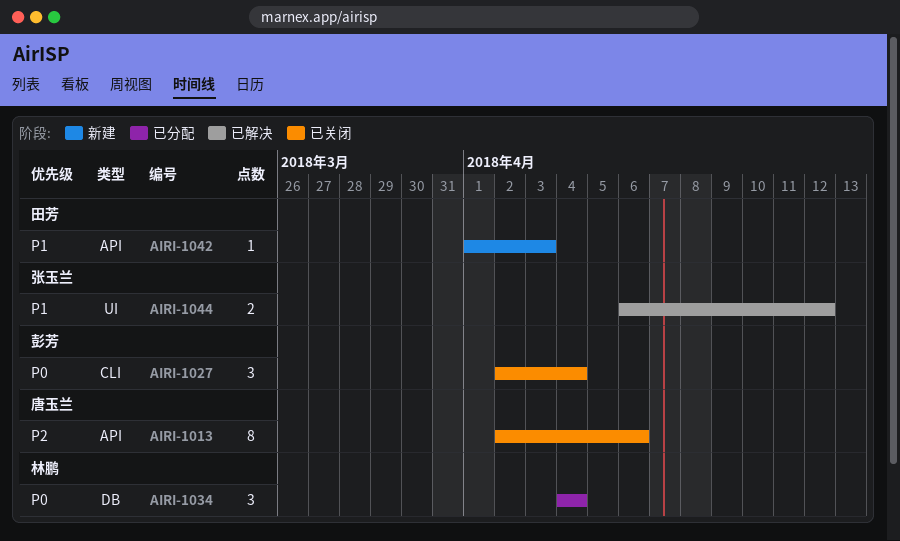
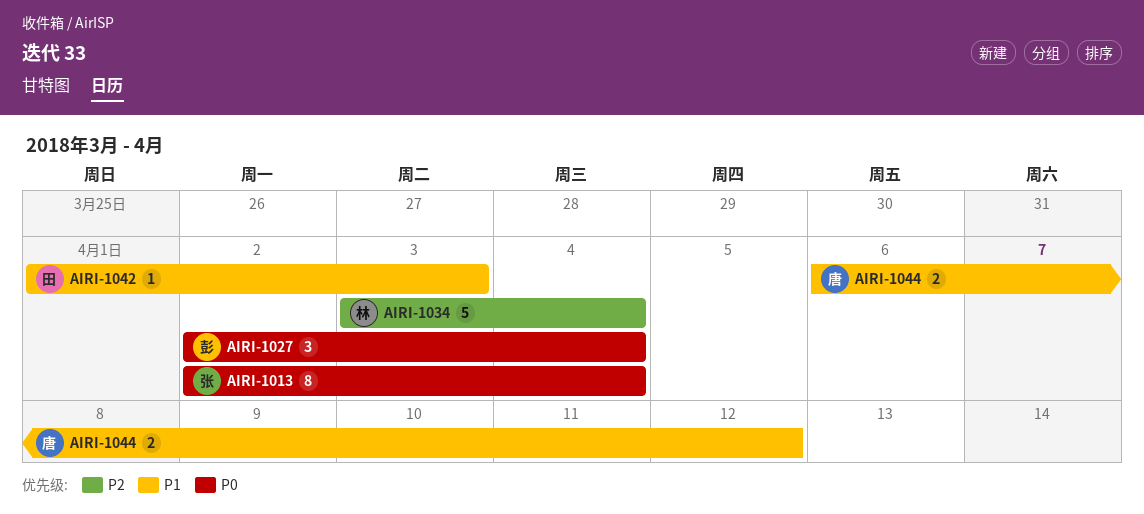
AIRI-1013, owner: 唐玉兰 -> 张玉兰
AIRI-1013, priority: P2 -> P0
AIRI-1013, due: Apr 6 -> Apr 4
AIRI-1034, priority: P0 -> P2
AIRI-1034, estimate: 3 -> 5
AIRI-1034, start: Apr 4 -> Apr 3
AIRI-1044, owner: 张玉兰 -> 唐玉兰

